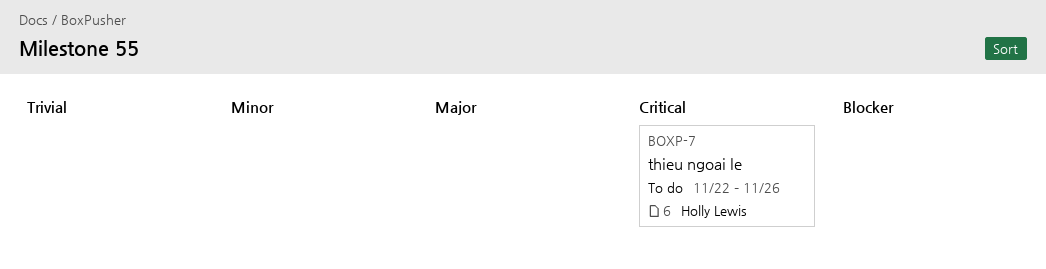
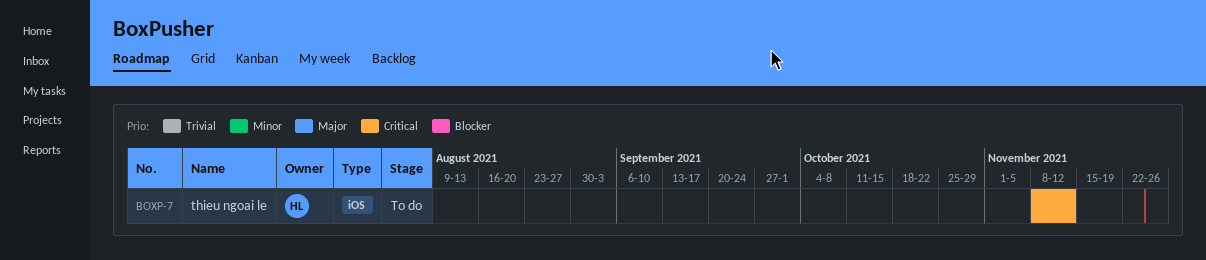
BOXP-7, start: Nov 22 -> Nov 8
BOXP-7, due: Nov 26 -> Nov 12

